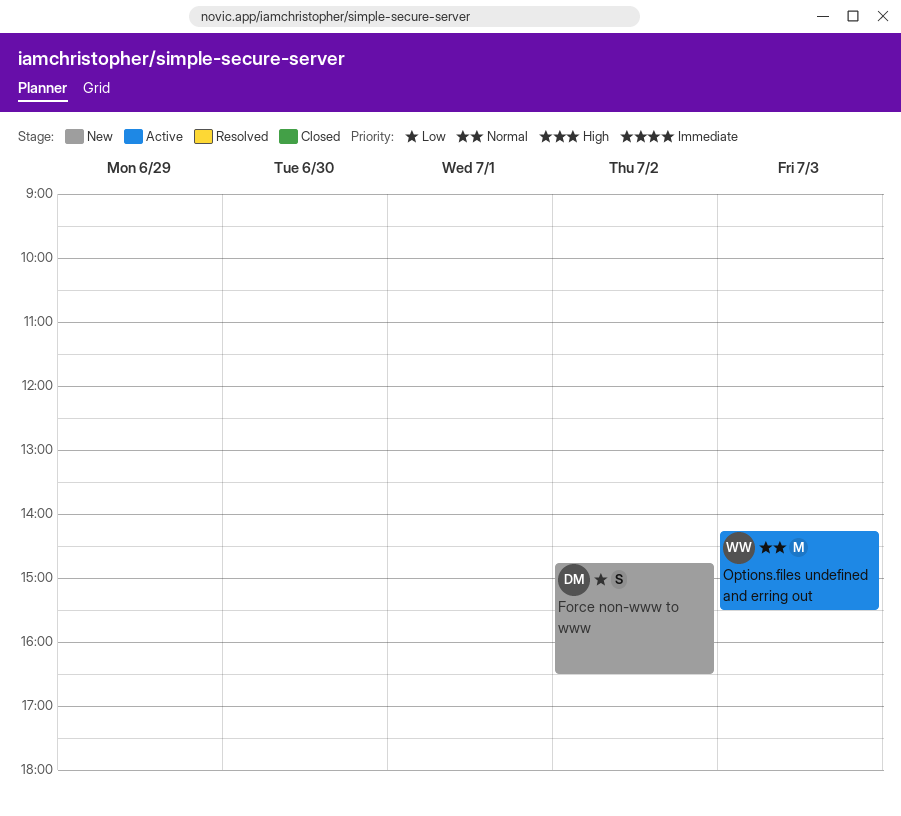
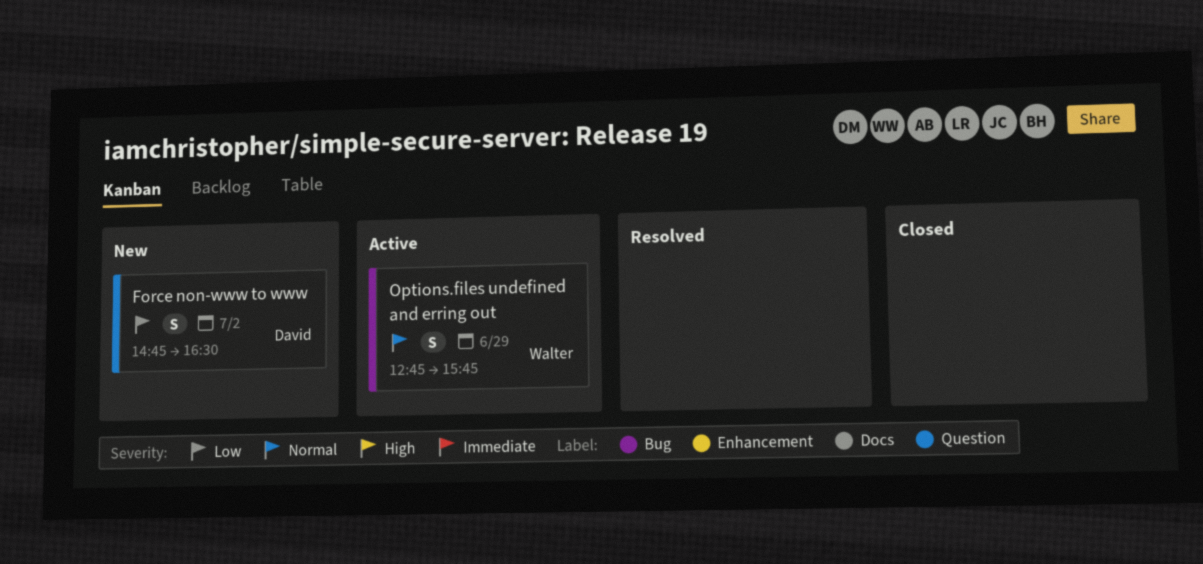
Options.files undefined and erring out, estimate: M -> S
Options.files undefined and erring out, day: Jul 3 -> Jun 29
Options.files undefined and erring out, begins: 14:15 -> 12:45
Options.files undefined and erring out, ends: 15:30 -> 15:45

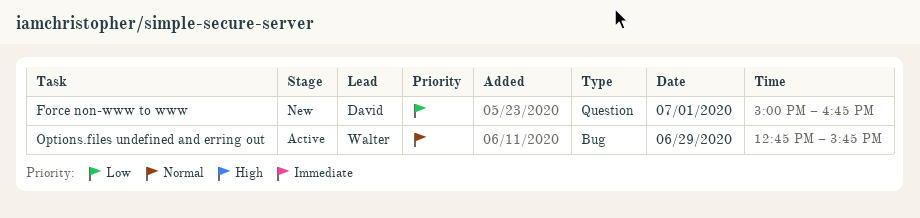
Force non-www to www, day: Jul 2 -> Jul 1
Force non-www to www, begins: 14:45 -> 15:00
Force non-www to www, ends: 16:30 -> 16:45

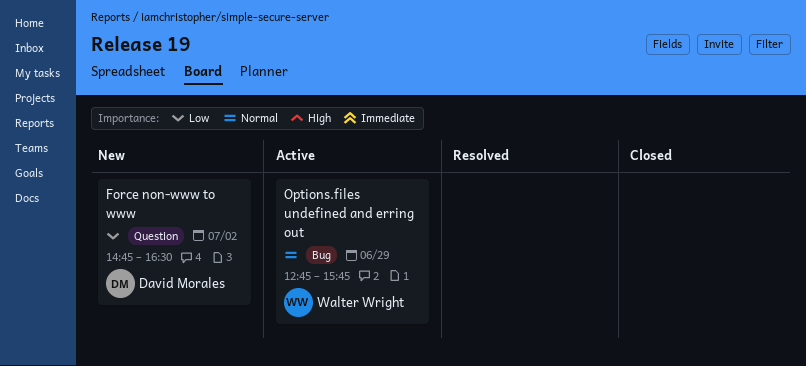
Force non-www to www, day: Jul 1 -> Jul 2
Force non-www to www, begins: 15:00 -> 14:45
Force non-www to www, ends: 16:45 -> 16:30

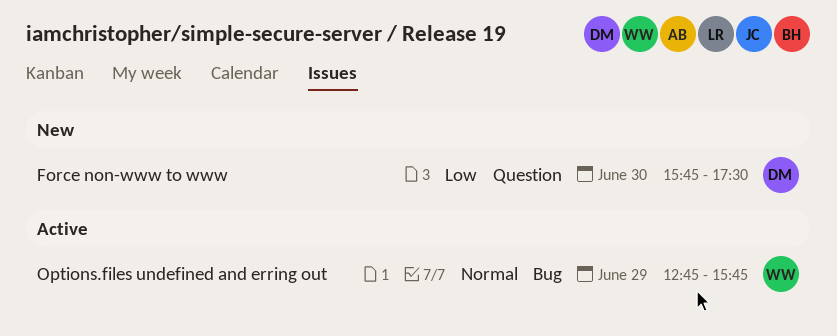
Force non-www to www, day: Jul 2 -> Jun 30
Force non-www to www, begins: 14:45 -> 15:45
Force non-www to www, ends: 16:30 -> 17:30

